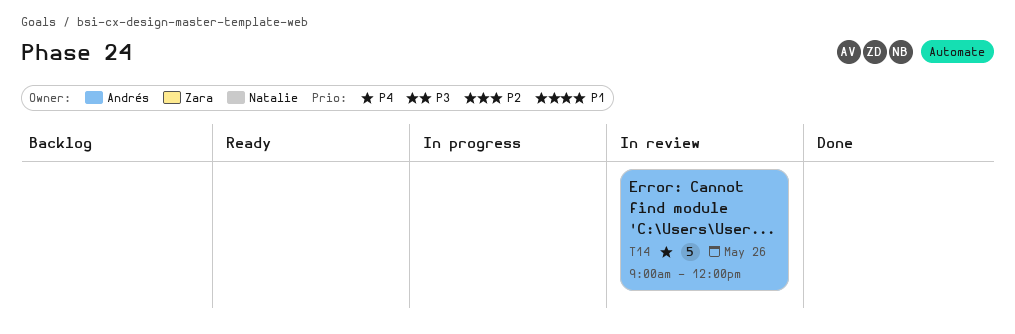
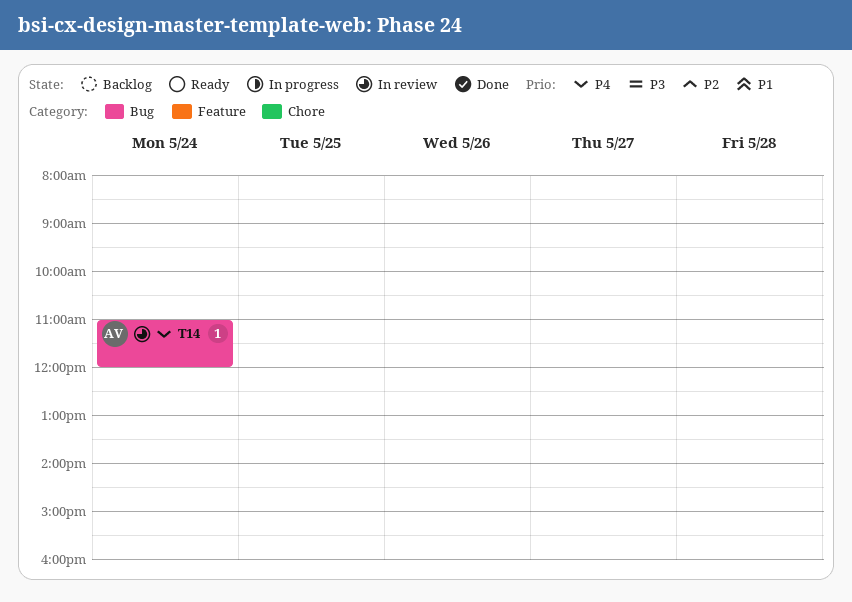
T14, estimate: 5 -> 1
T14, day: May 26 -> May 24
T14, begins: 09:00 -> 11:00

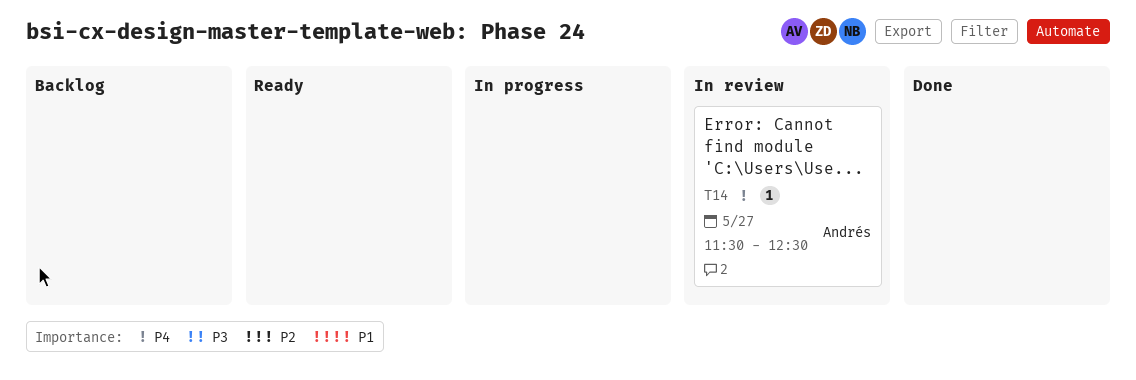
T14, day: May 24 -> May 27
T14, begins: 11:00 -> 11:30
T14, ends: 12:00 -> 12:30

